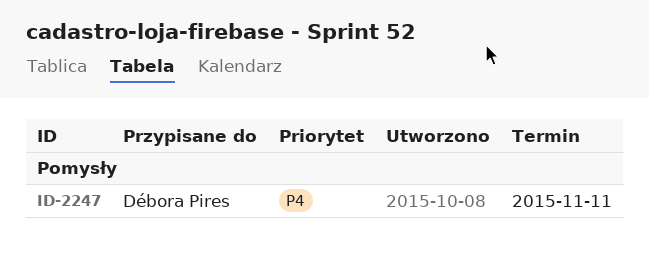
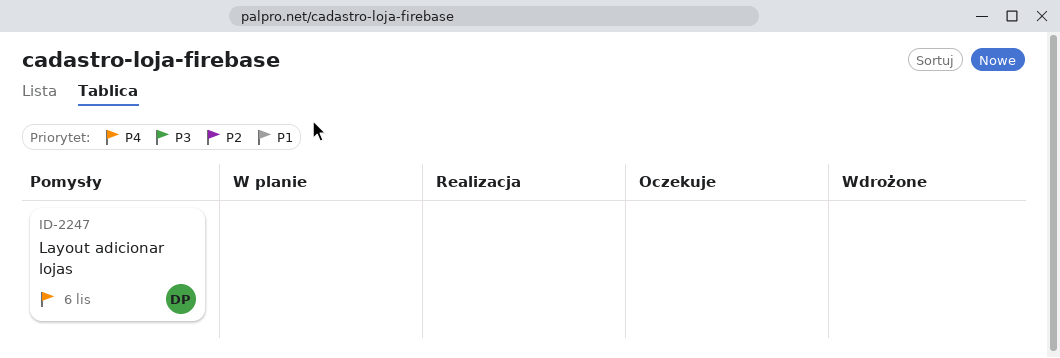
ID-2247, due: Nov 11 -> Nov 6

